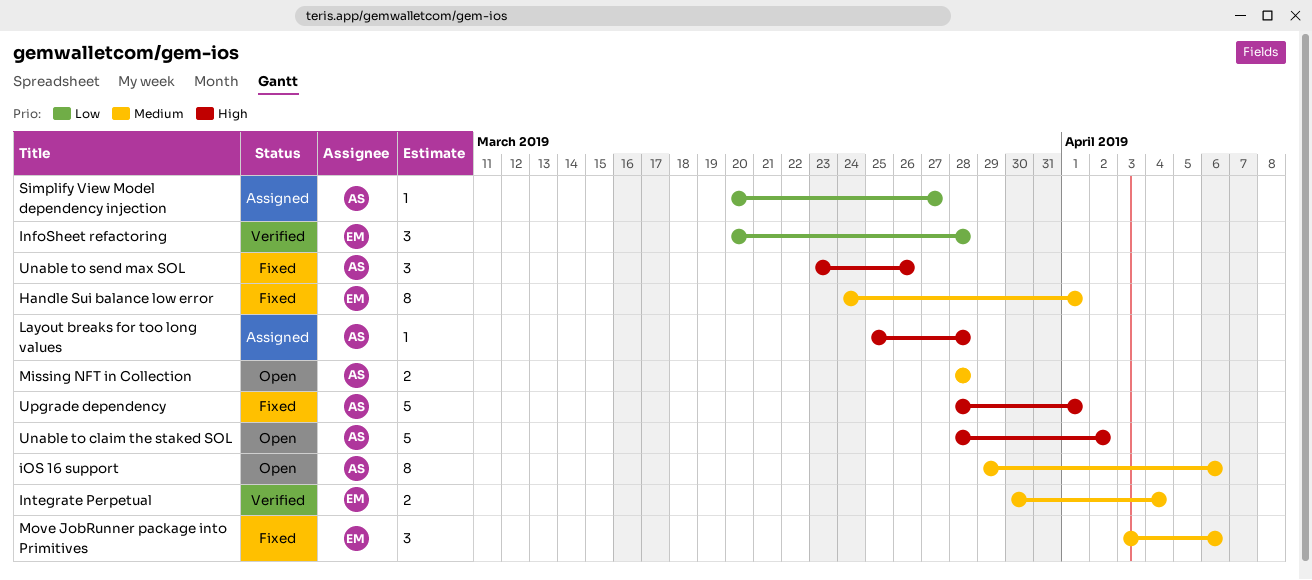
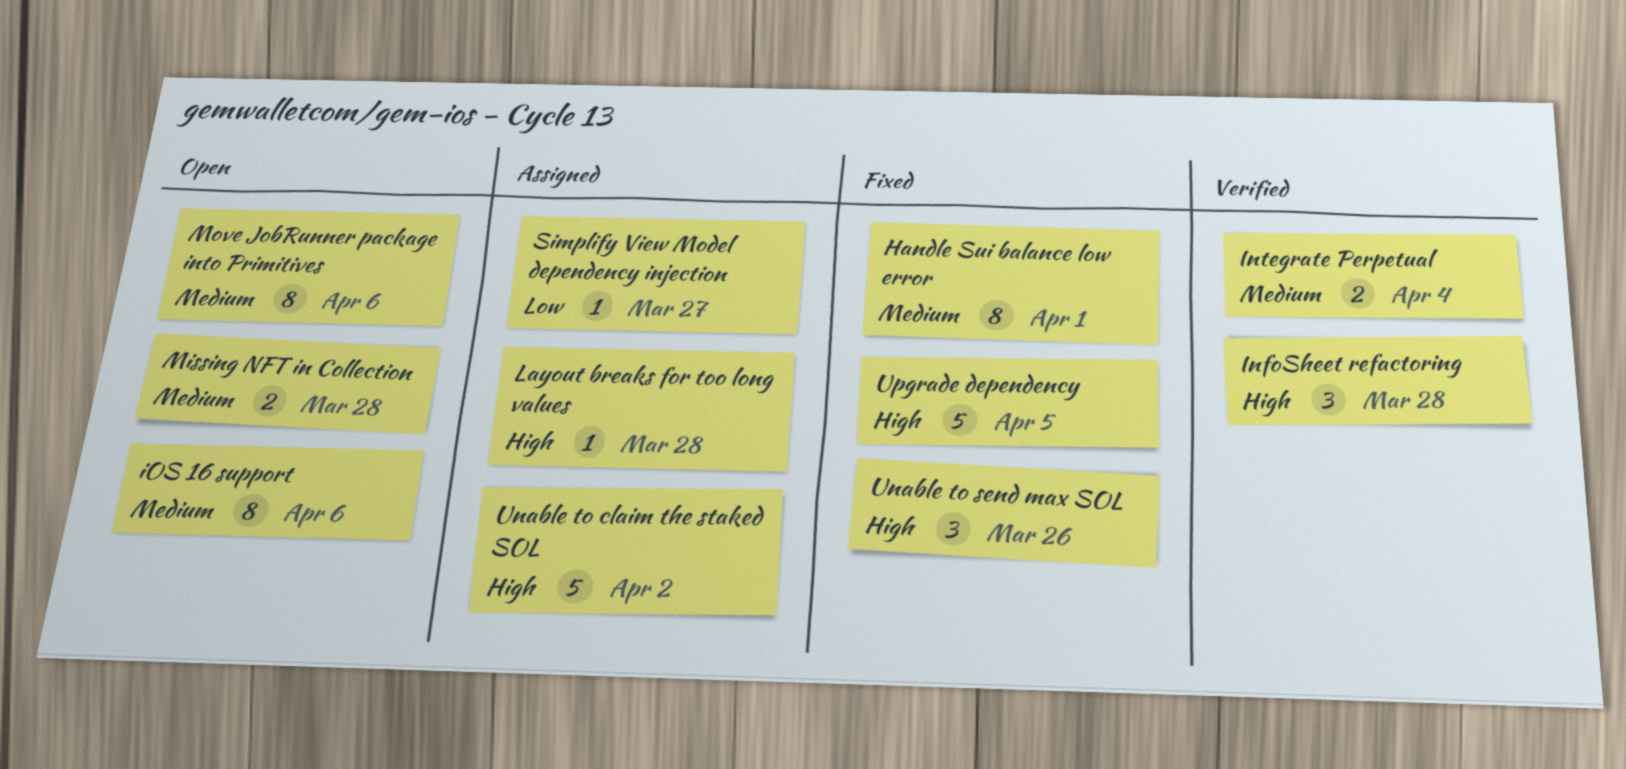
InfoSheet refactoring, priority: Low -> High
Move JobRunner package into Primitives, status: Fixed -> Open
Move JobRunner package into Primitives, estimate: 3 -> 8
Unable to claim the staked SOL, status: Open -> Assigned
Upgrade dependency, due: Apr 1 -> Apr 5

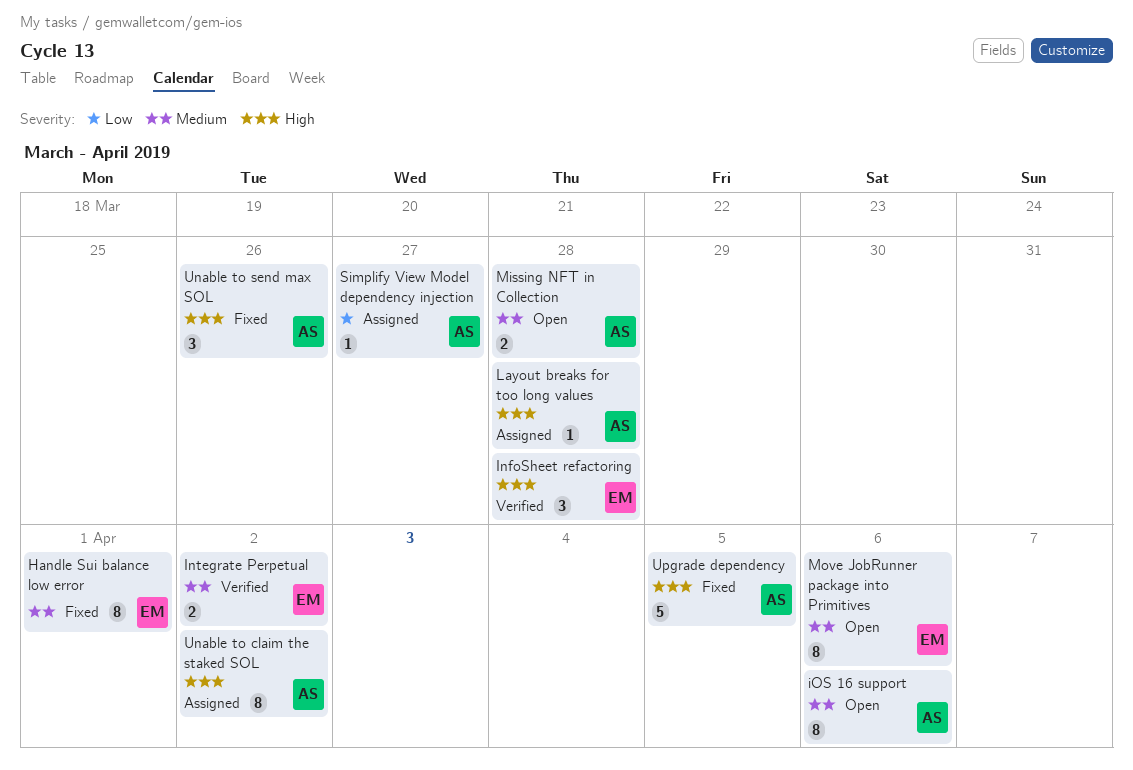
Integrate Perpetual, due: Apr 4 -> Apr 2
Unable to claim the staked SOL, estimate: 5 -> 8

